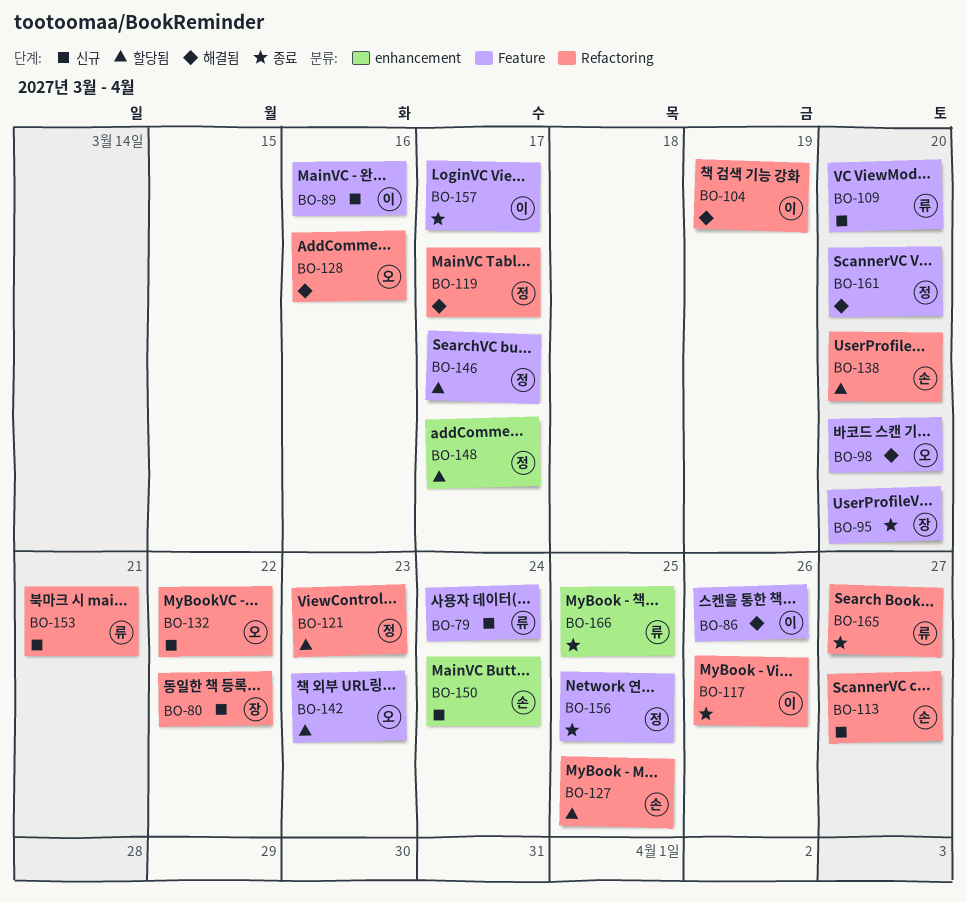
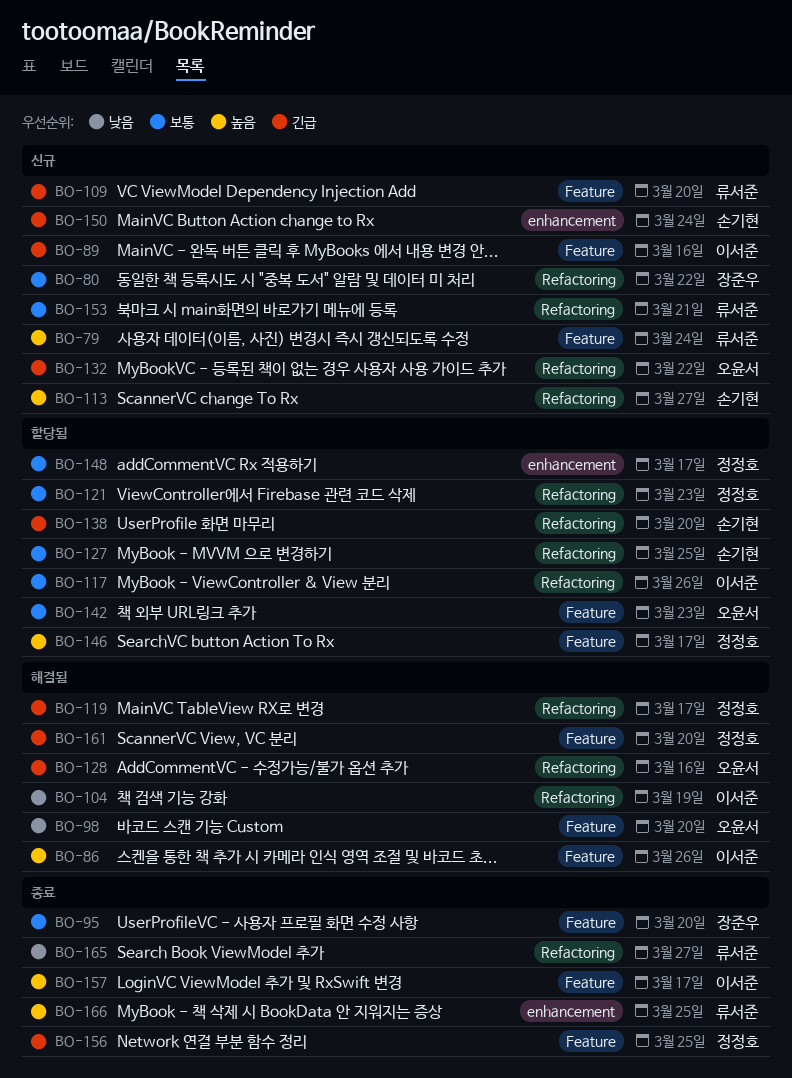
BO-117, status: 종료 -> 할당됨

